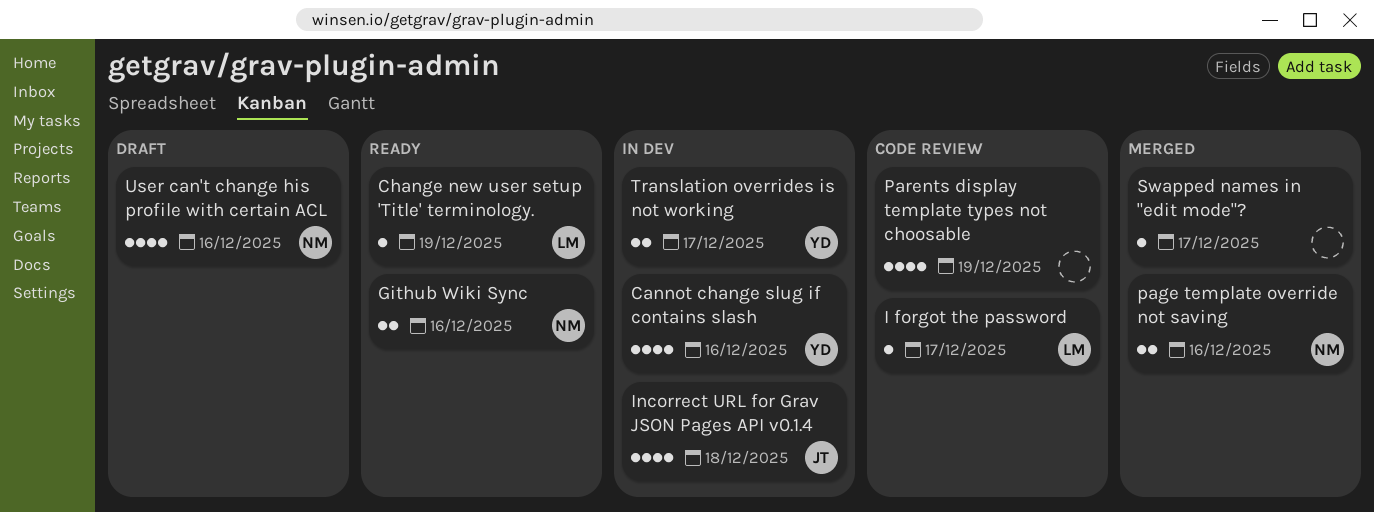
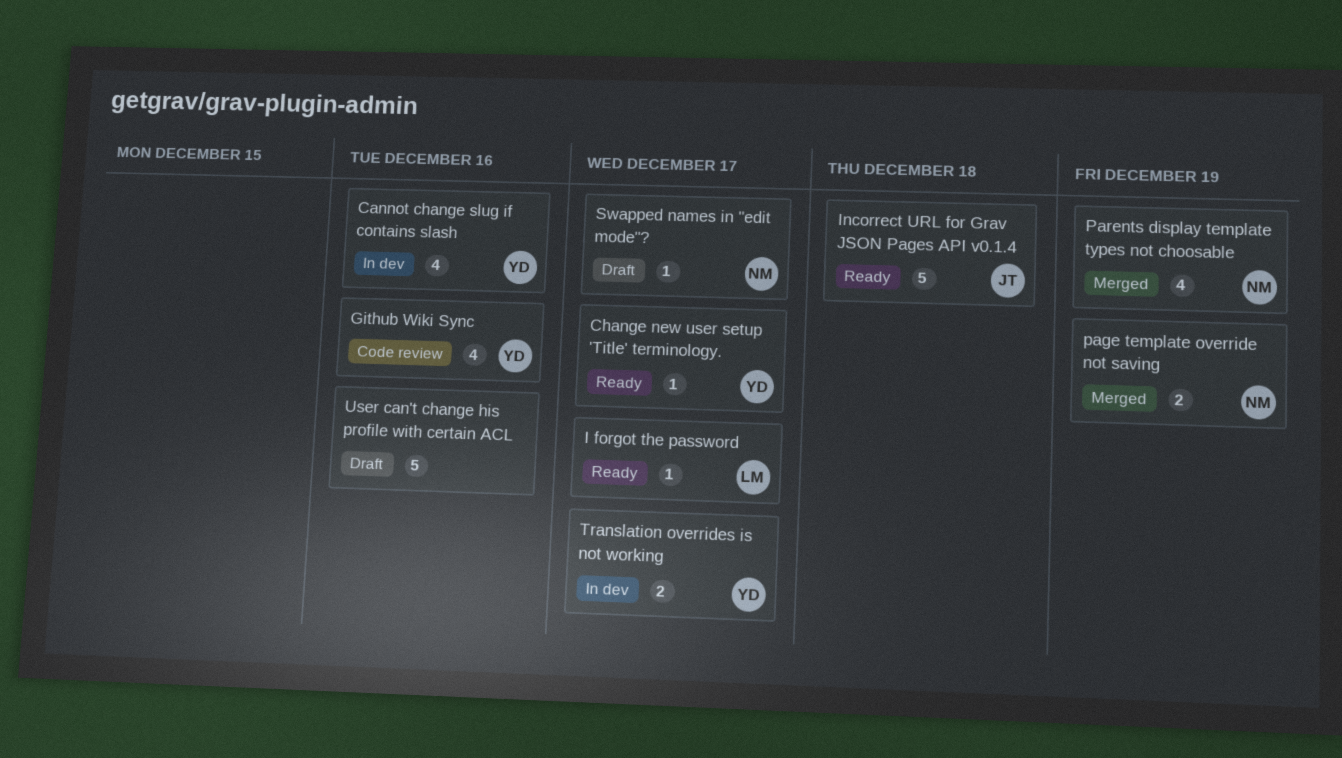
Change new user setup 'Title' terminology., owner: LM -> YD
Change new user setup 'Title' terminology., due: Dec 19 -> Dec 17
Github Wiki Sync, status: Ready -> Code review
Github Wiki Sync, owner: NM -> YD
Github Wiki Sync, estimate: 2 -> 4
I forgot the password, status: Code review -> Ready
Incorrect URL for Grav JSON Pages API v0.1.4, status: In dev -> Ready
Incorrect URL for Grav JSON Pages API v0.1.4, estimate: 4 -> 5
page template override not saving, due: Dec 16 -> Dec 19
Parents display template types not choosable, status: Code review -> Merged
Parents display template types not choosable, owner: none -> NM
Swapped names in "edit mode"?, status: Merged -> Draft
Swapped names in "edit mode"?, owner: none -> NM
User can't change his profile with certain ACL, owner: NM -> none
User can't change his profile with certain ACL, estimate: 4 -> 5

